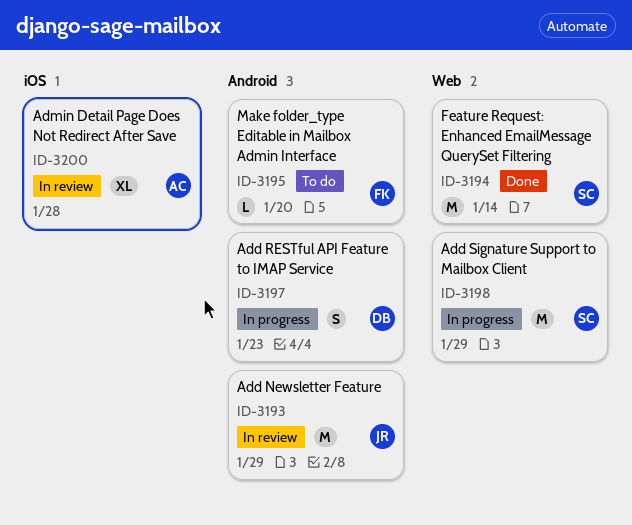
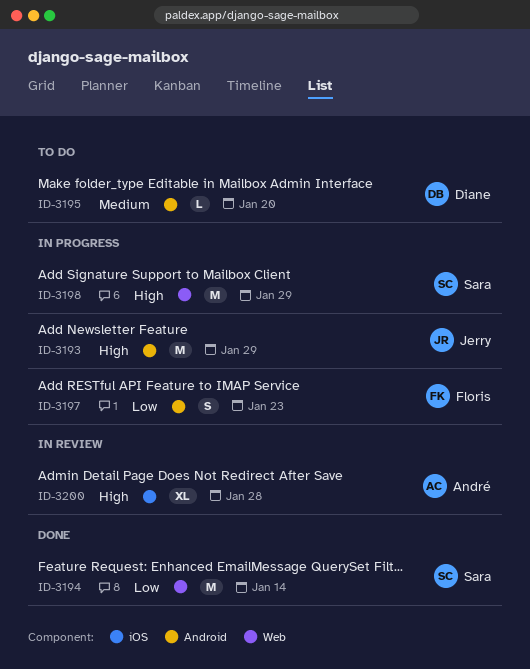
ID-3193, status: In review -> In progress
ID-3195, owner: Floris -> Diane
ID-3197, owner: Diane -> Floris

